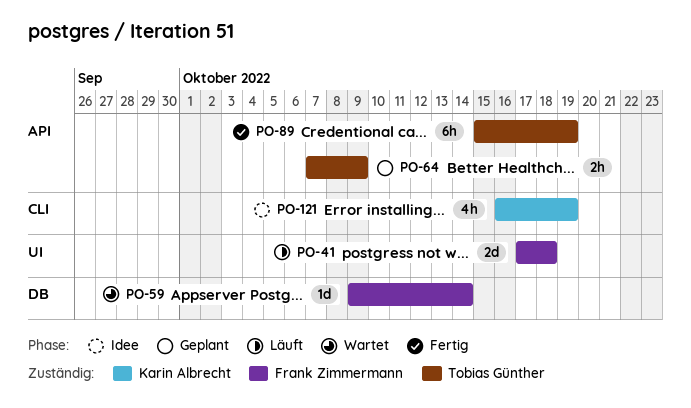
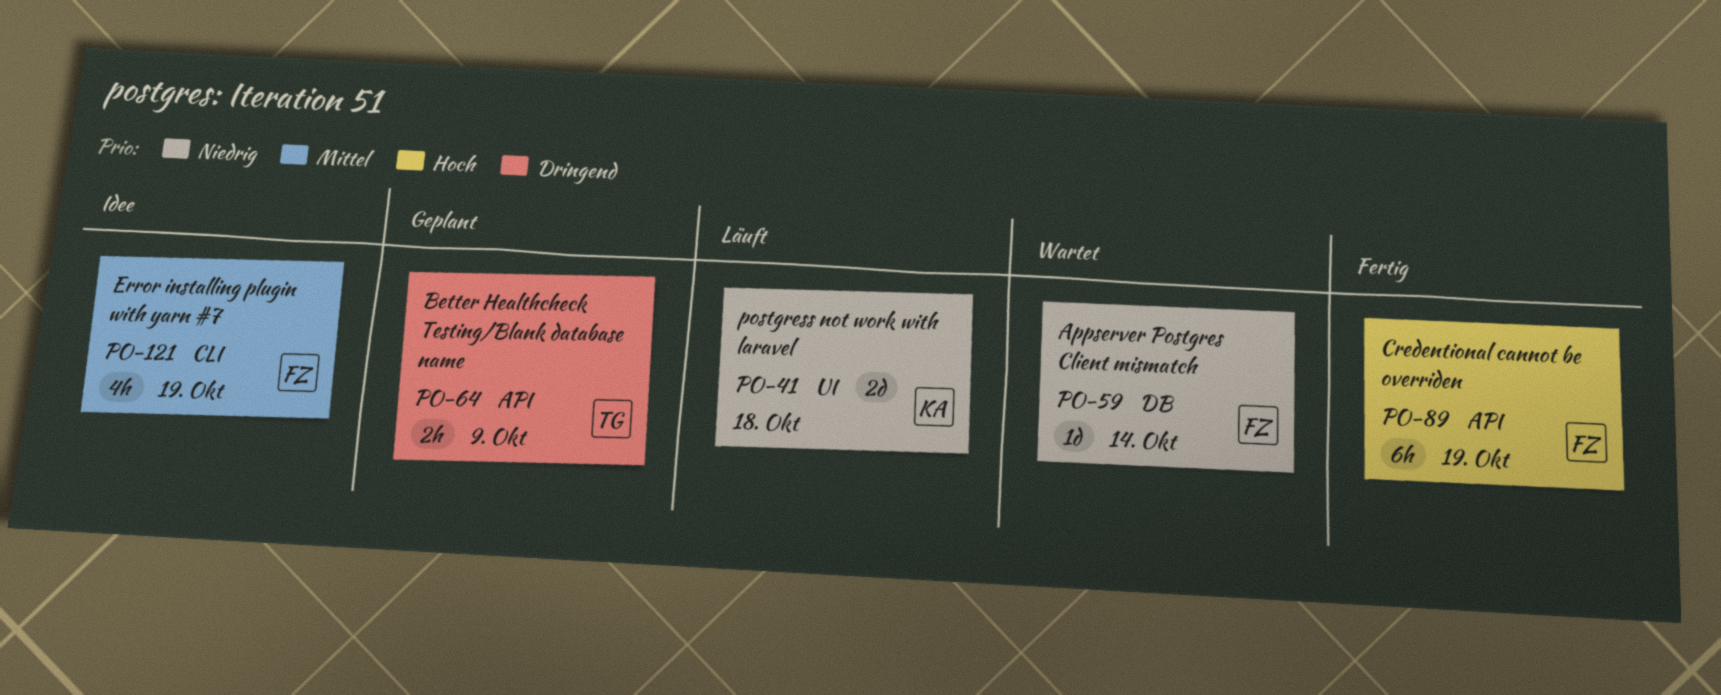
PO-41, owner: Frank Zimmermann -> Karin Albrecht
PO-89, owner: Tobias Günther -> Frank Zimmermann
PO-121, owner: Karin Albrecht -> Frank Zimmermann

